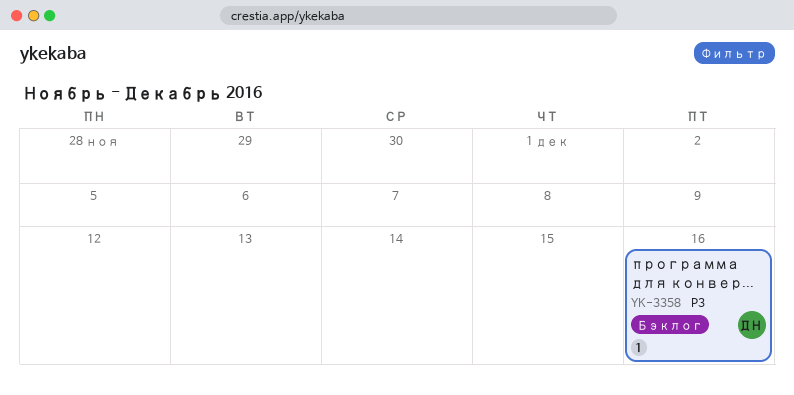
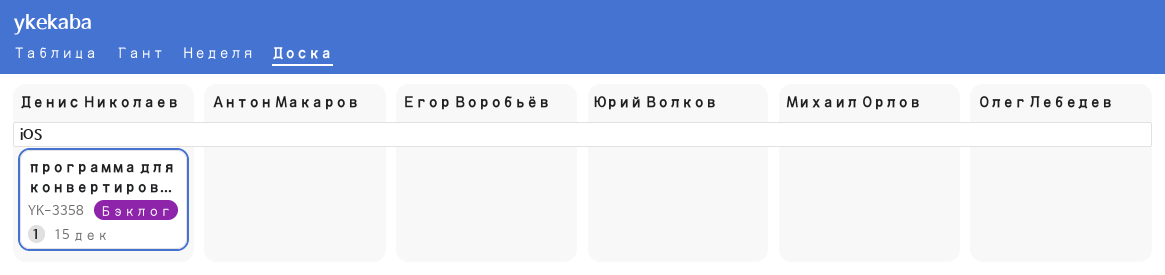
YK-3358, due: Dec 16 -> Dec 15

